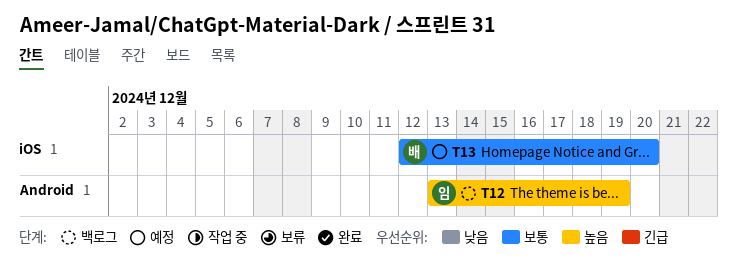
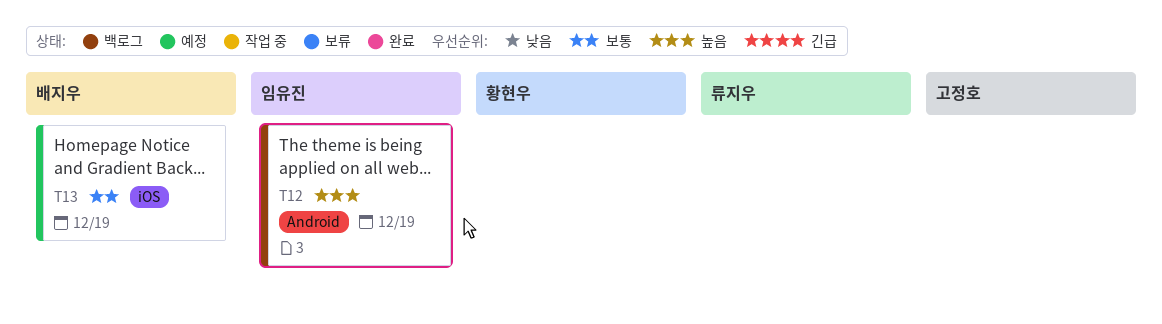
T13, due: Dec 20 -> Dec 19

